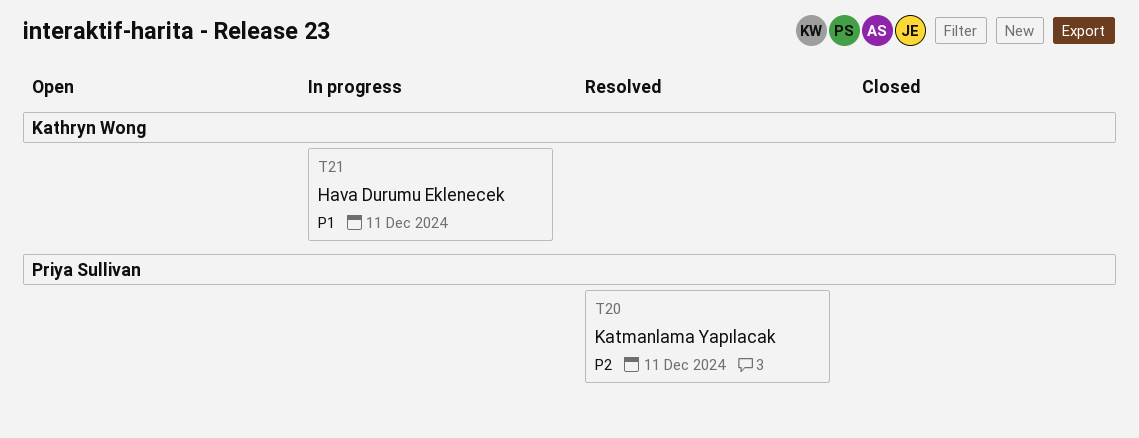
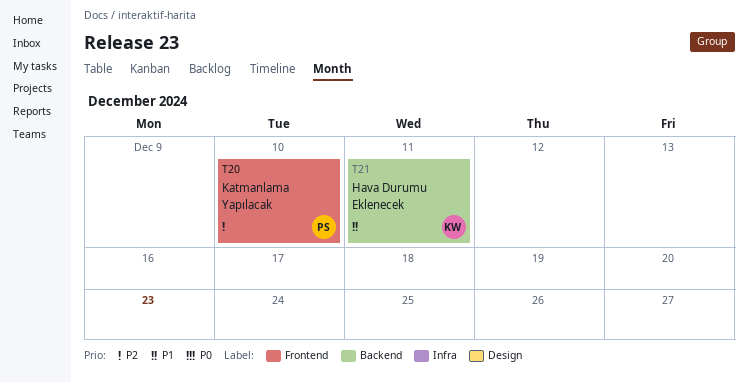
T20, due: Dec 11 -> Dec 10

